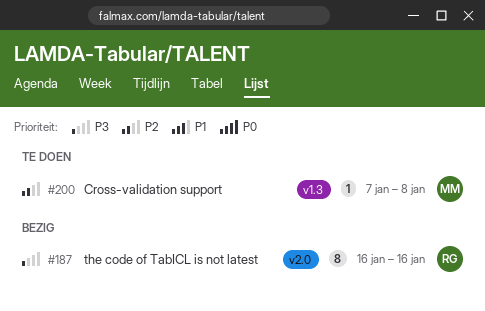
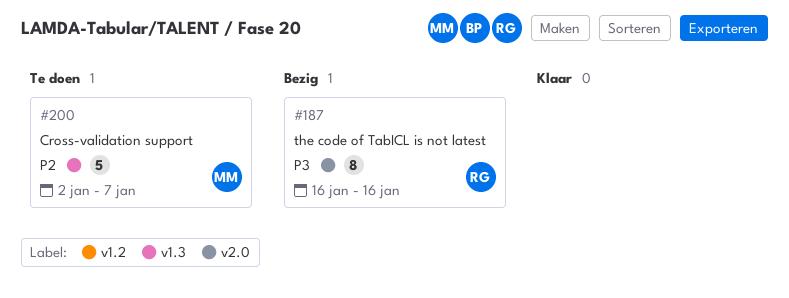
#200, estimate: 1 -> 5
#200, start: Jan 7 -> Jan 2
#200, due: Jan 8 -> Jan 7

